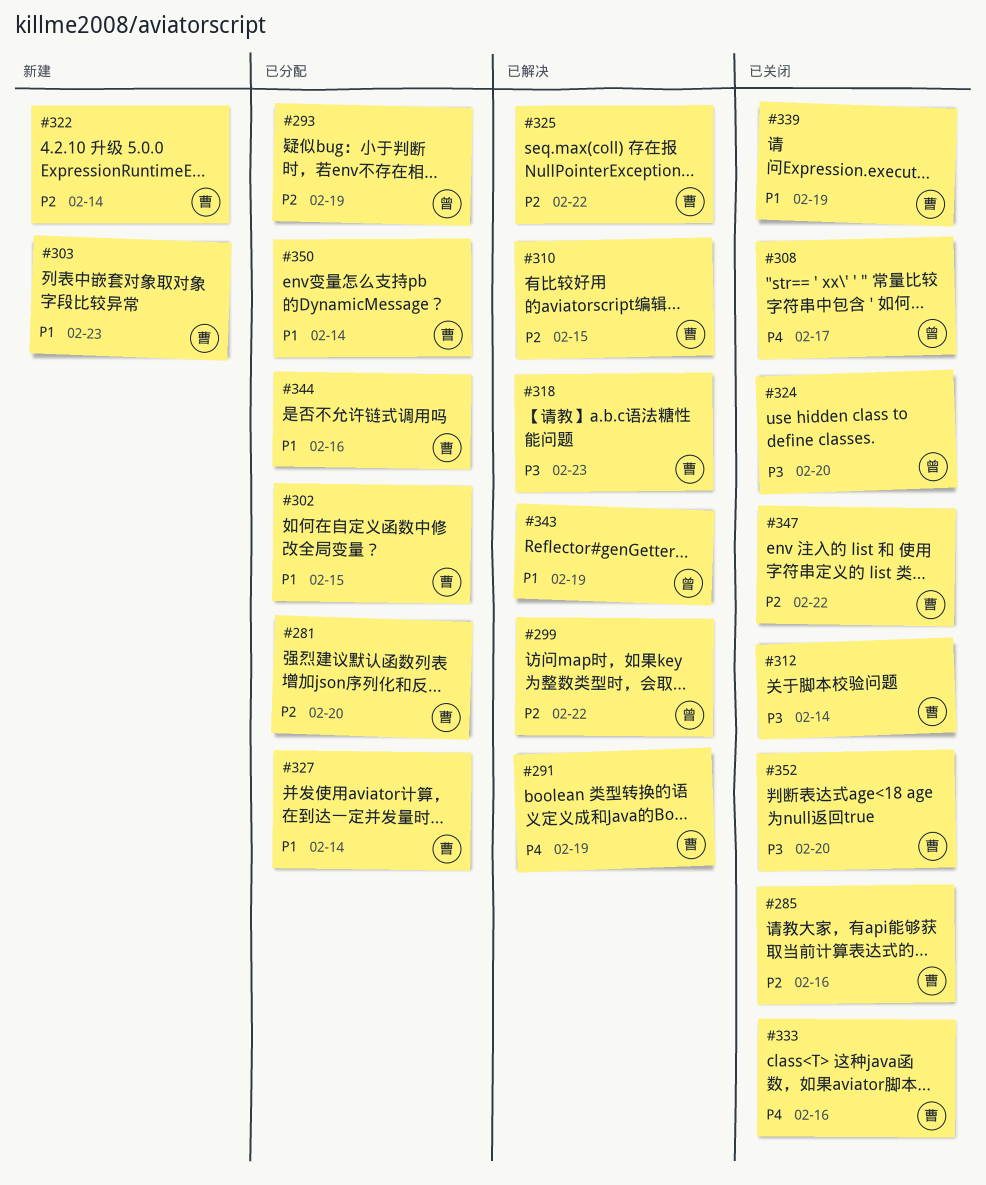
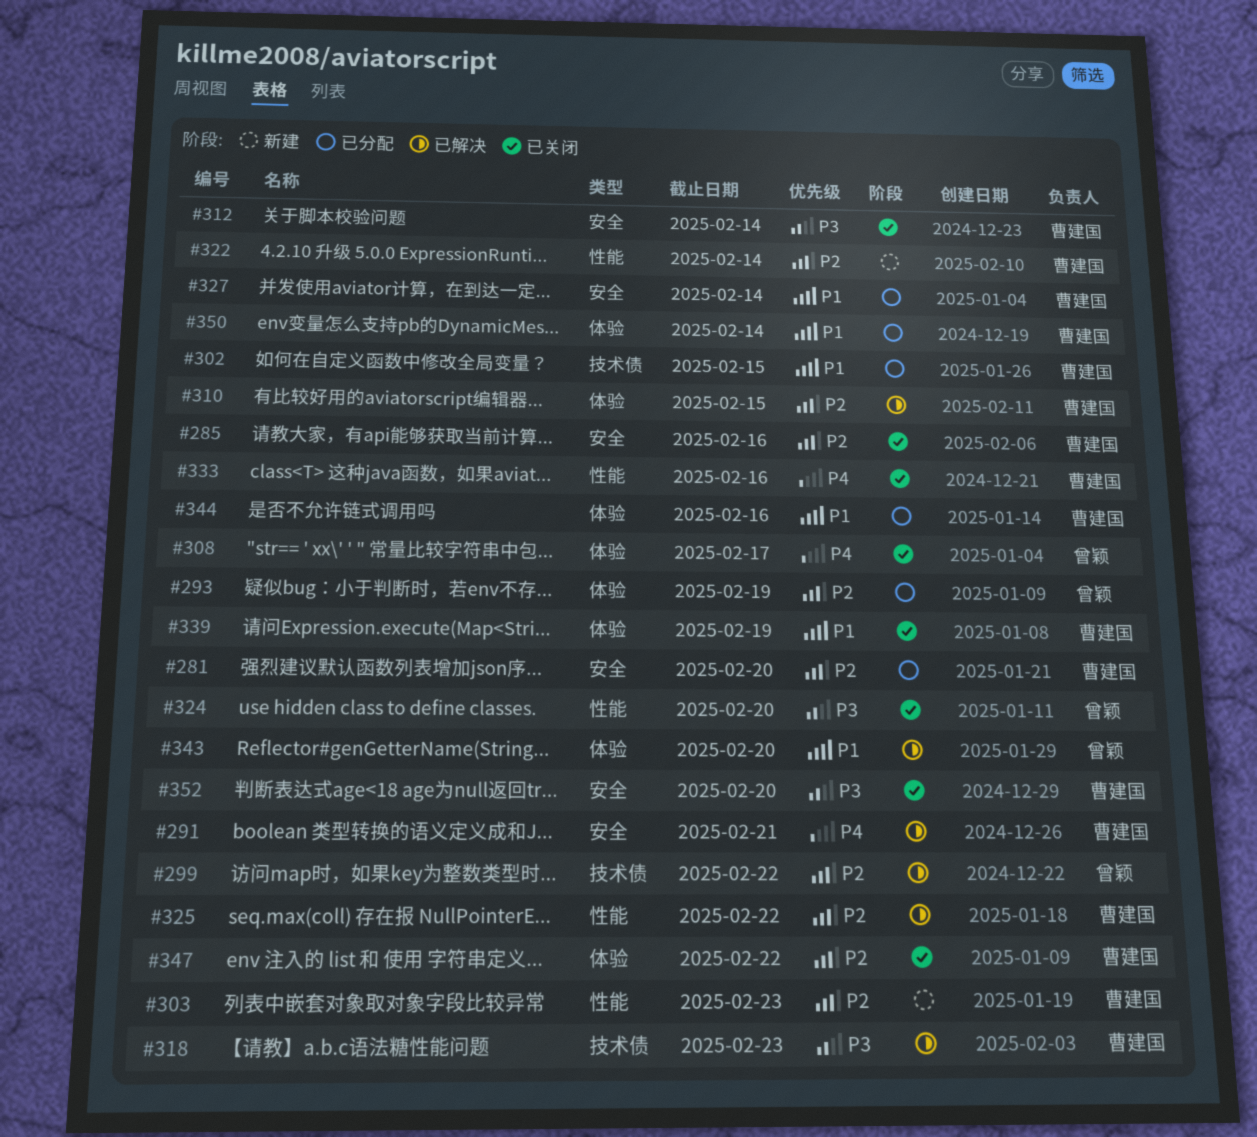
#291, due: Feb 19 -> Feb 21
#303, priority: P1 -> P2
#343, due: Feb 19 -> Feb 20

